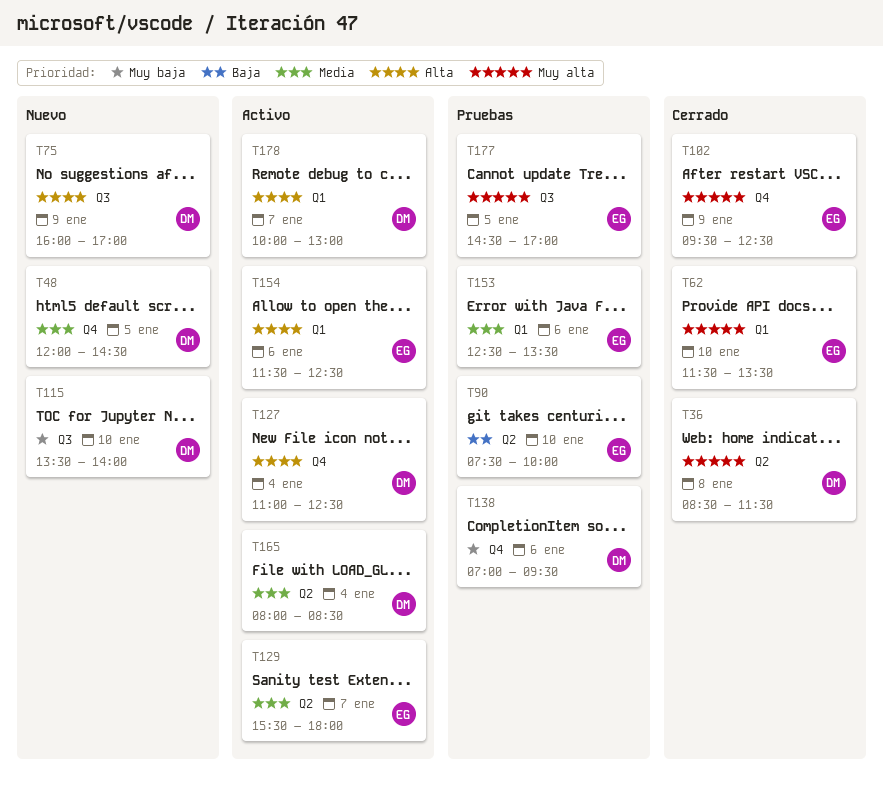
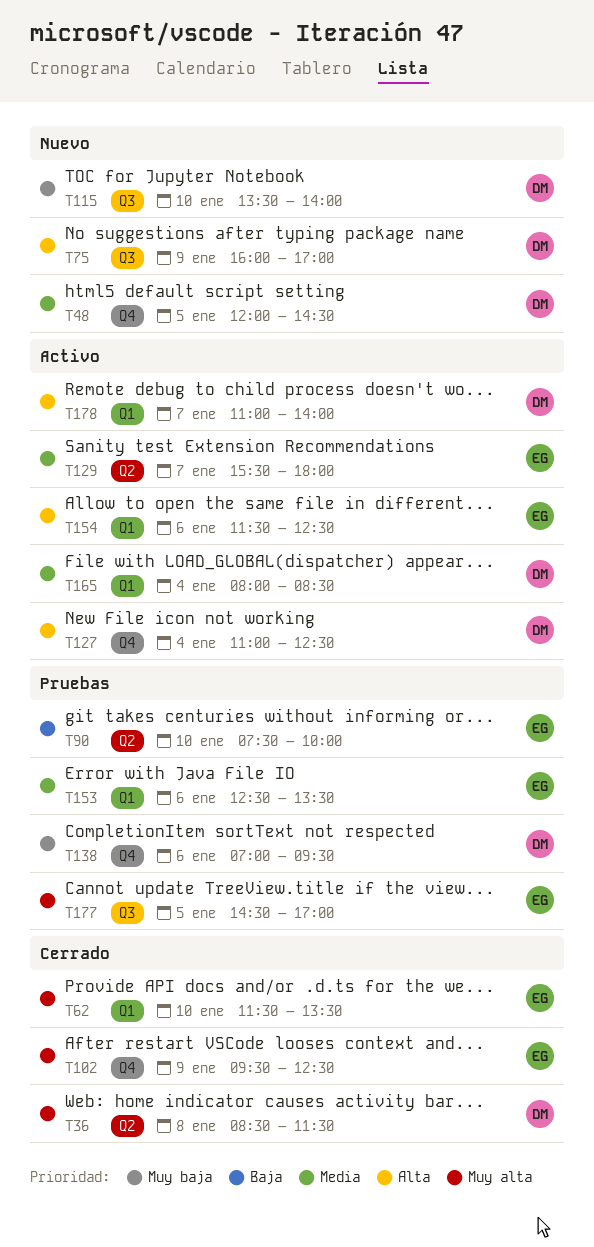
T165, label: Q2 -> Q1
T178, begins: 10:00 -> 11:00
T178, ends: 13:00 -> 14:00

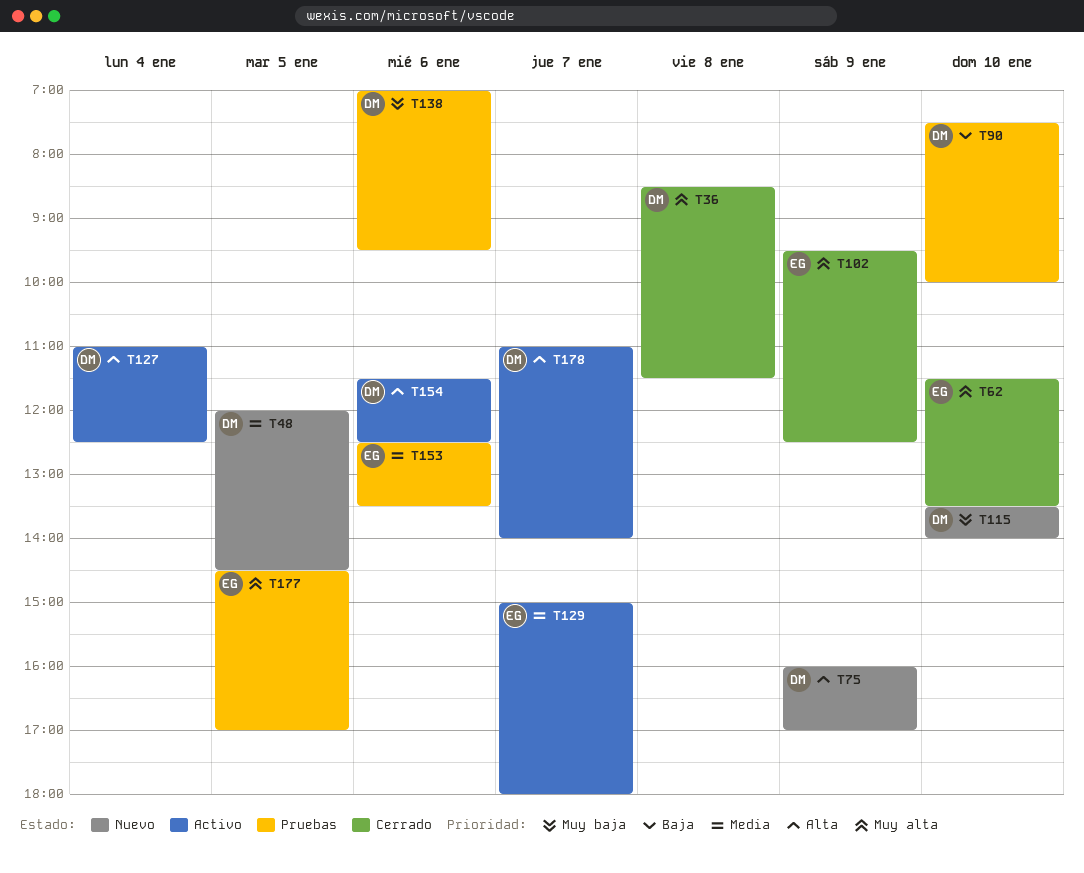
T90, owner: EG -> DM
T129, begins: 15:30 -> 15:00
T154, owner: EG -> DM
T165: present -> none

